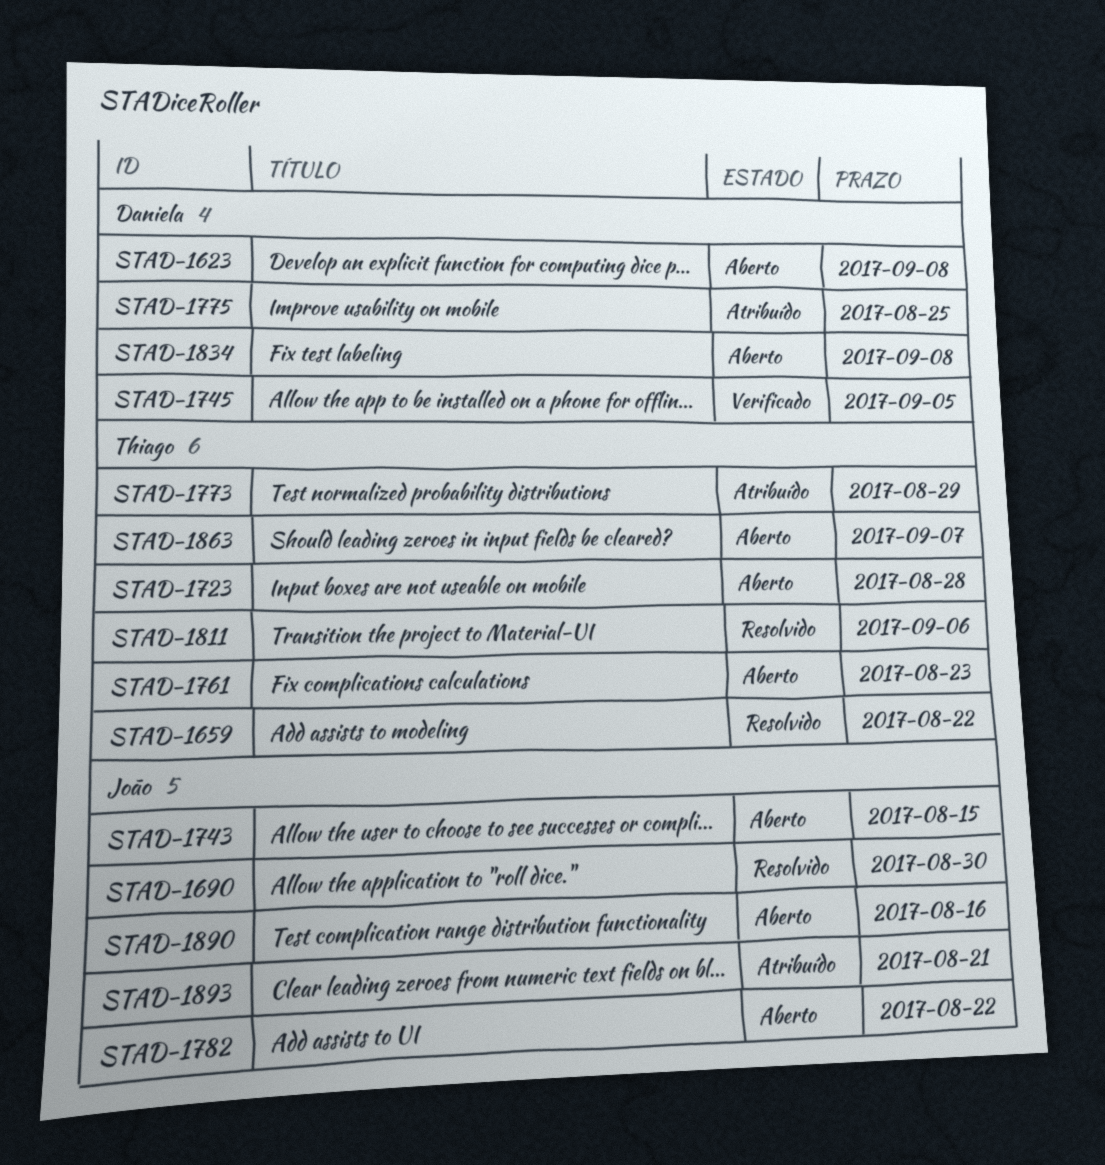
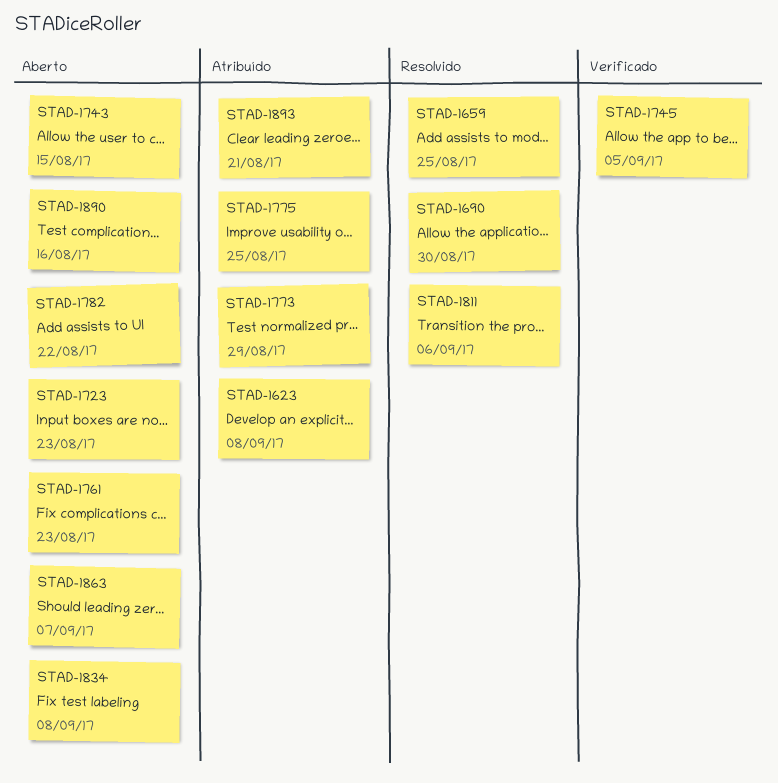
STAD-1623, status: Aberto -> Atribuído
STAD-1659, due: Aug 22 -> Aug 25
STAD-1723, due: Aug 28 -> Aug 23

